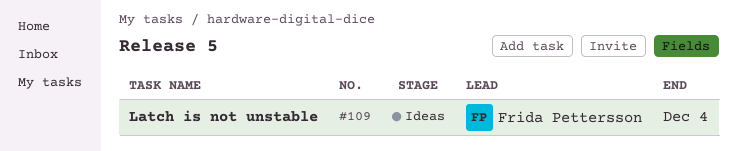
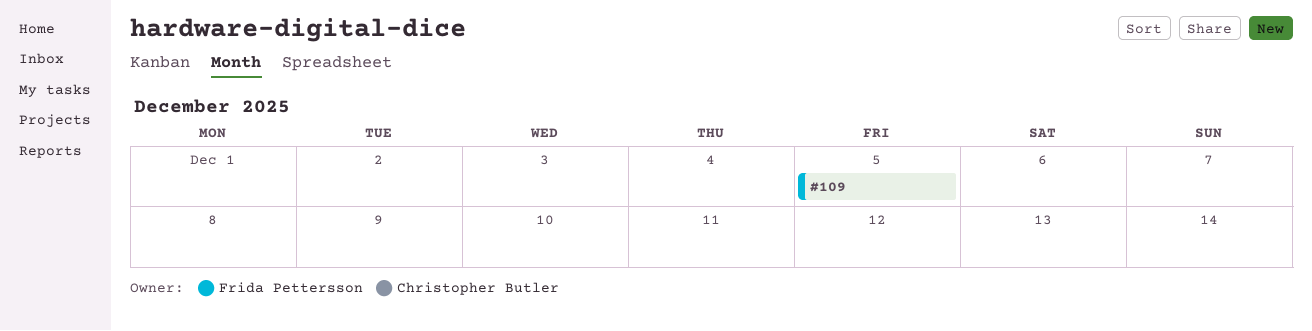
#109, due: Dec 4 -> Dec 5

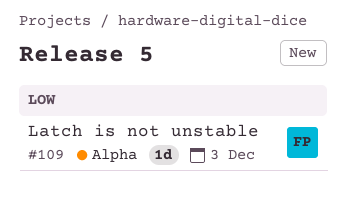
#109, due: Dec 5 -> Dec 3

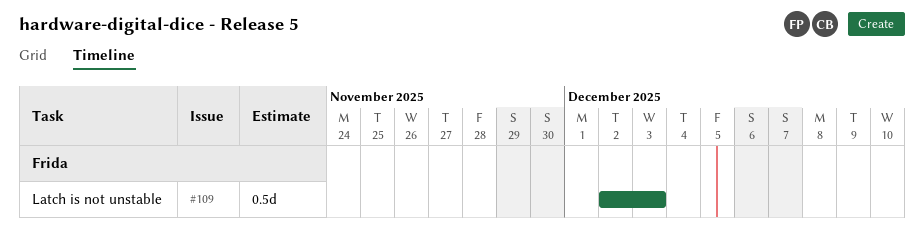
#109, estimate: 1d -> 0.5d

